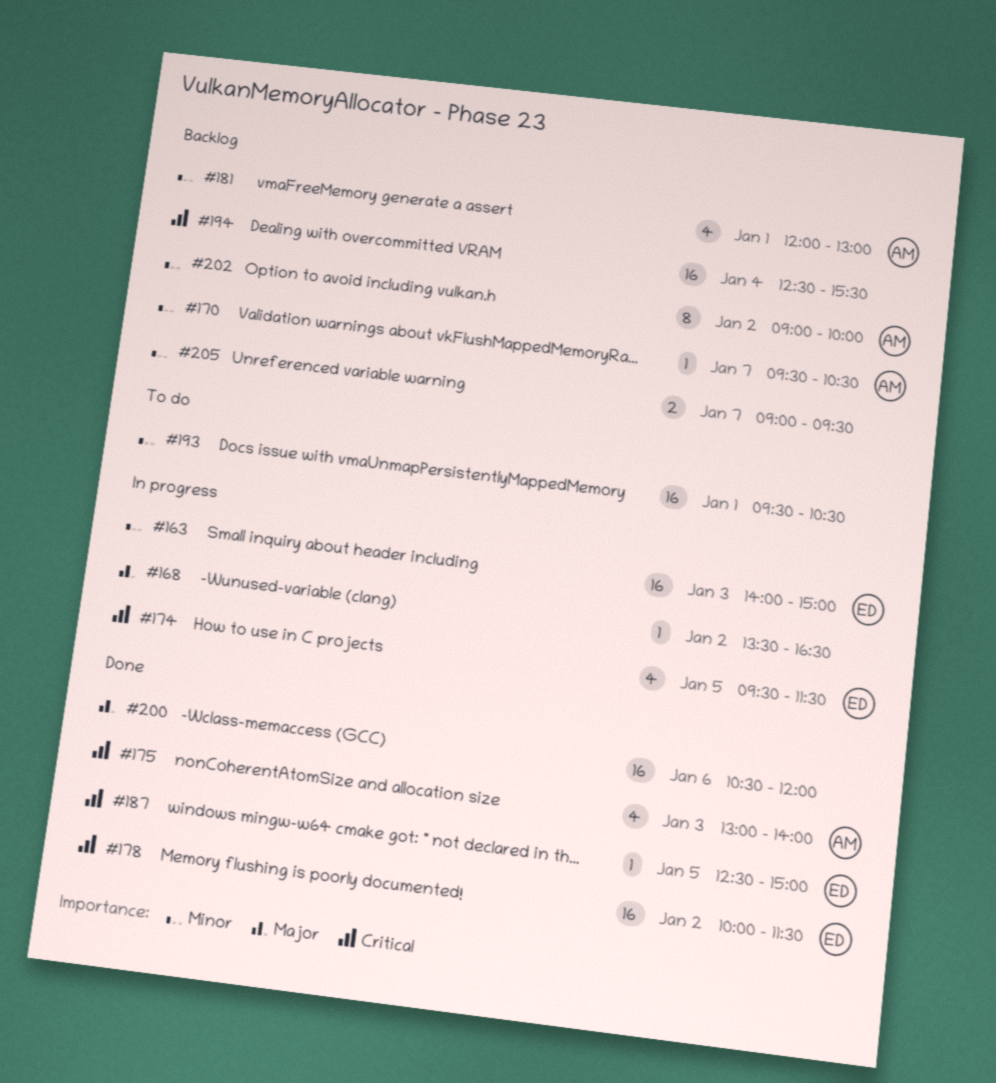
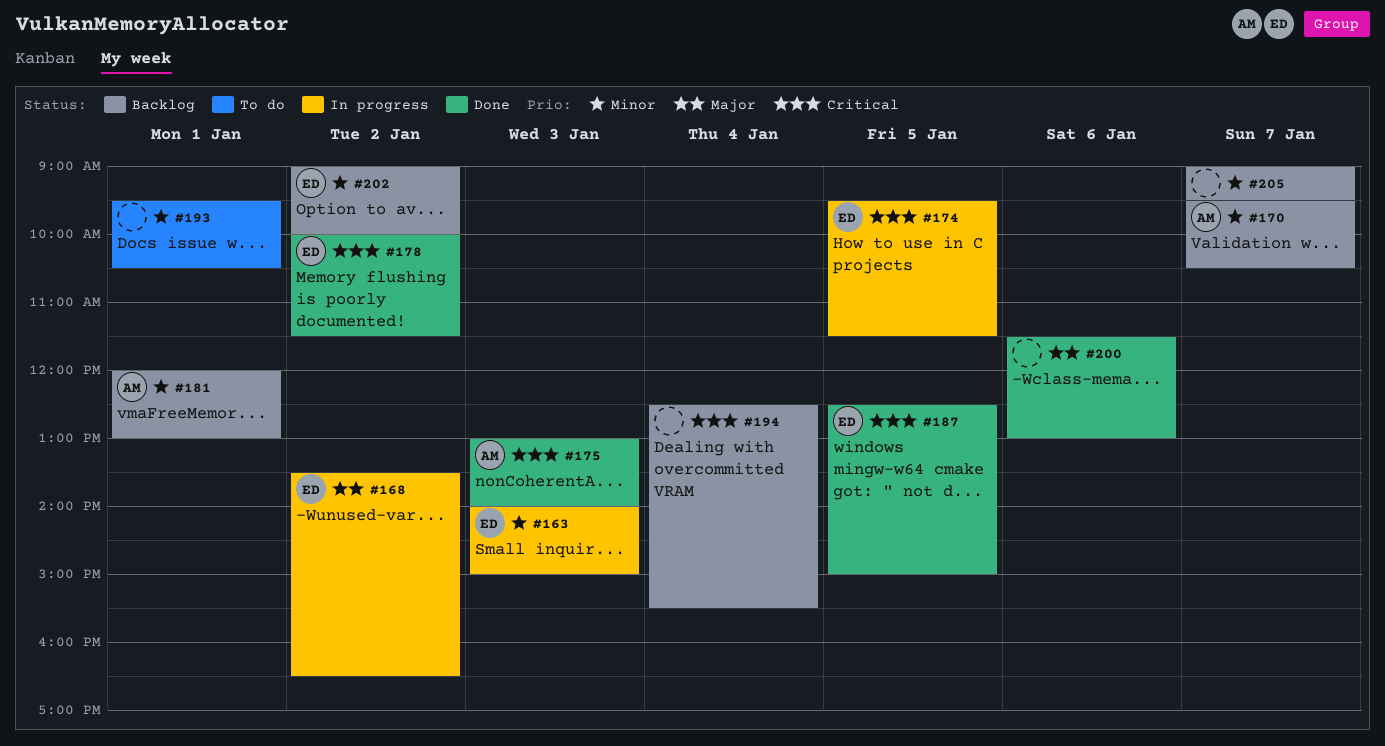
#168, owner: none -> ED
#200, begins: 10:30 -> 11:30
#200, ends: 12:00 -> 13:00
#202, owner: AM -> ED

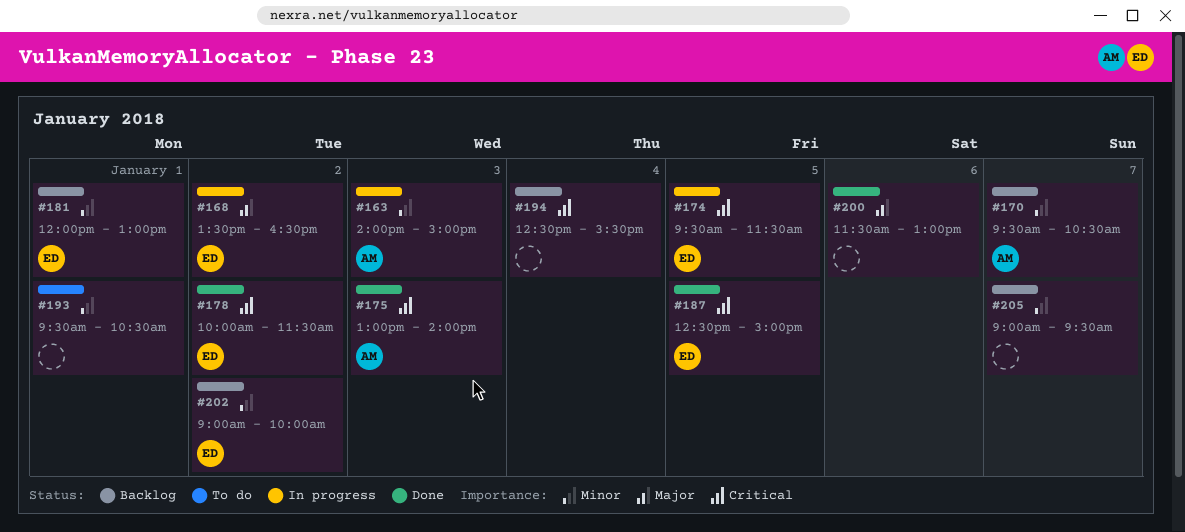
#163, owner: ED -> AM
#181, owner: AM -> ED

